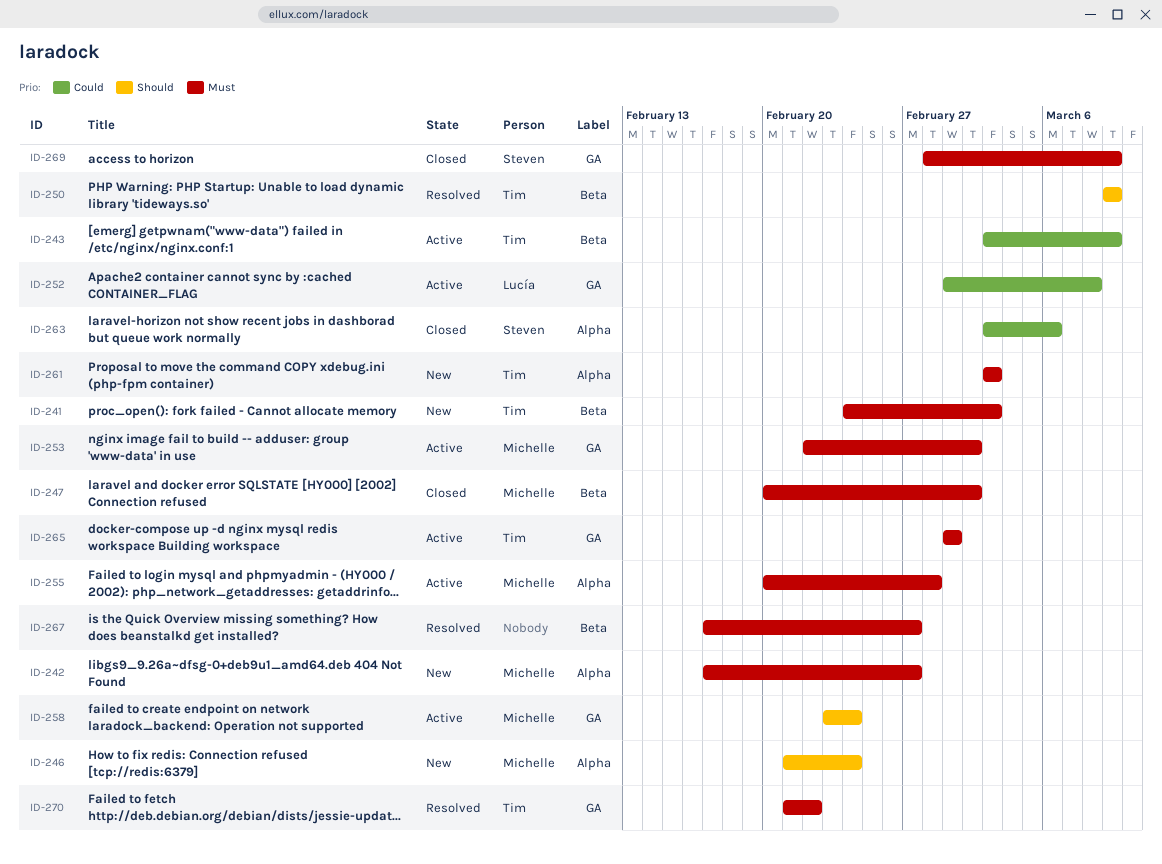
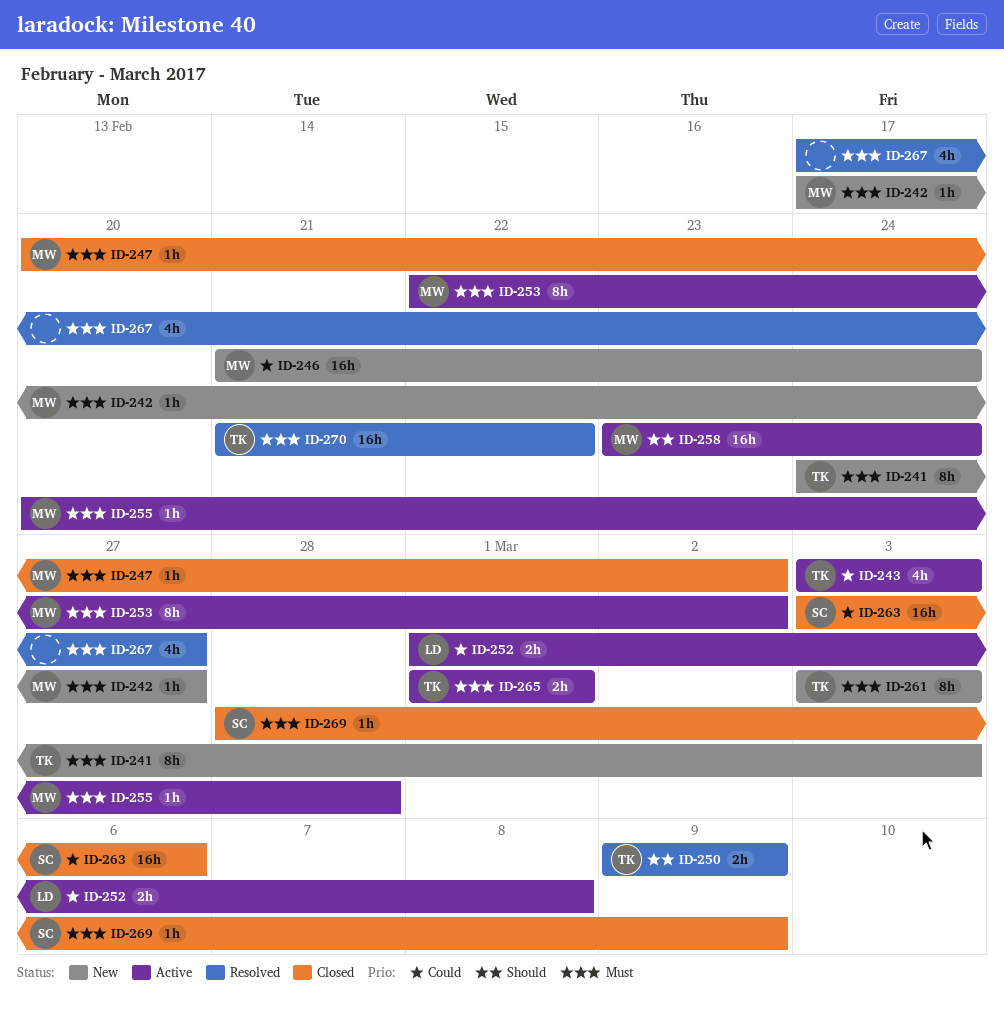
ID-243, due: Mar 9 -> Mar 3
ID-246, priority: Should -> Could

